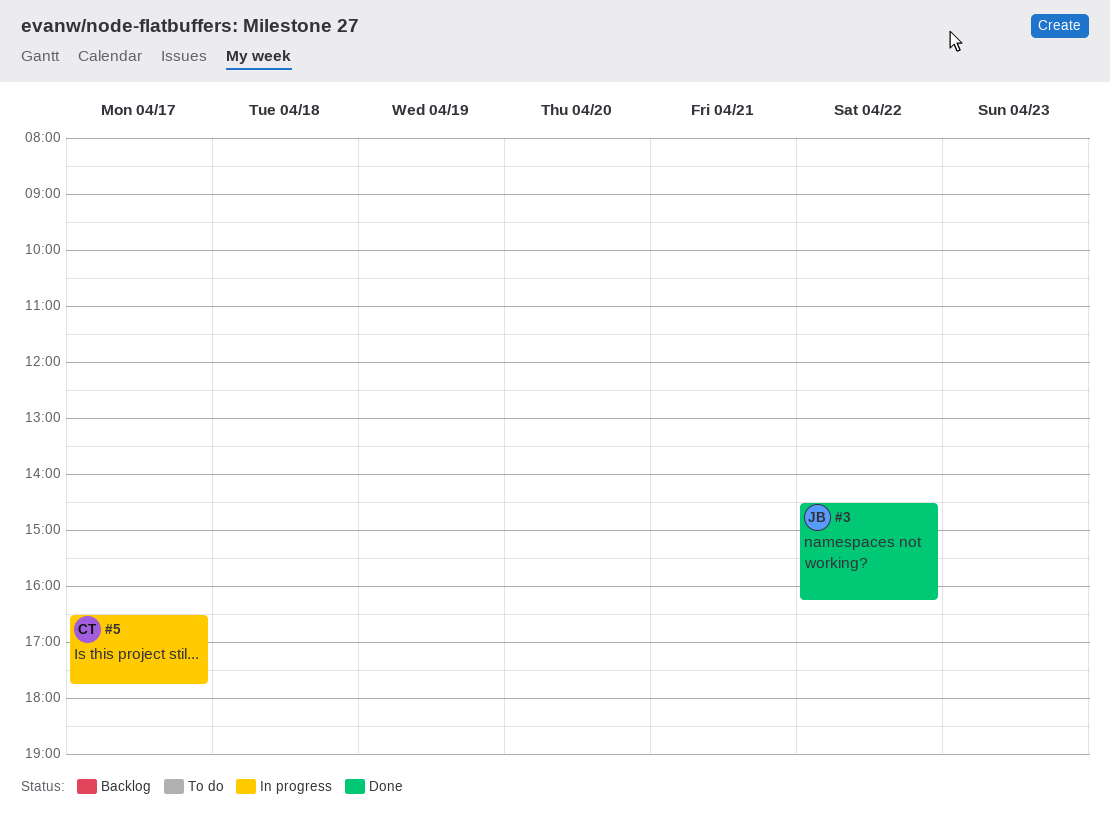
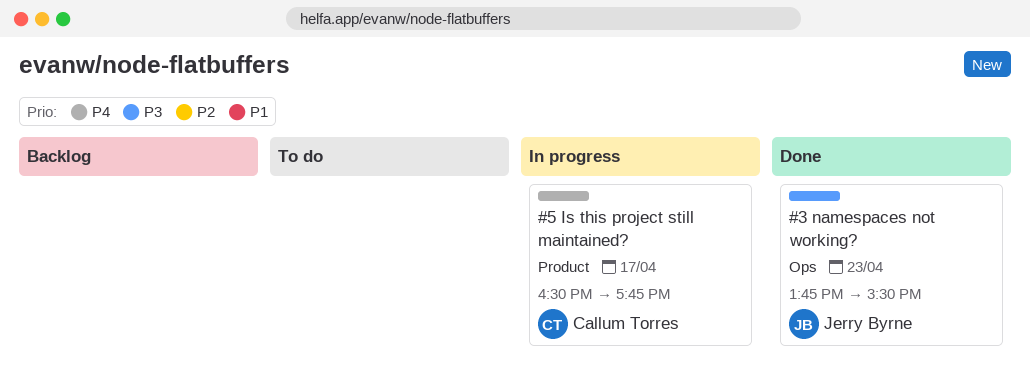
#3, day: Apr 22 -> Apr 23
#3, begins: 14:30 -> 13:45
#3, ends: 16:15 -> 15:30

